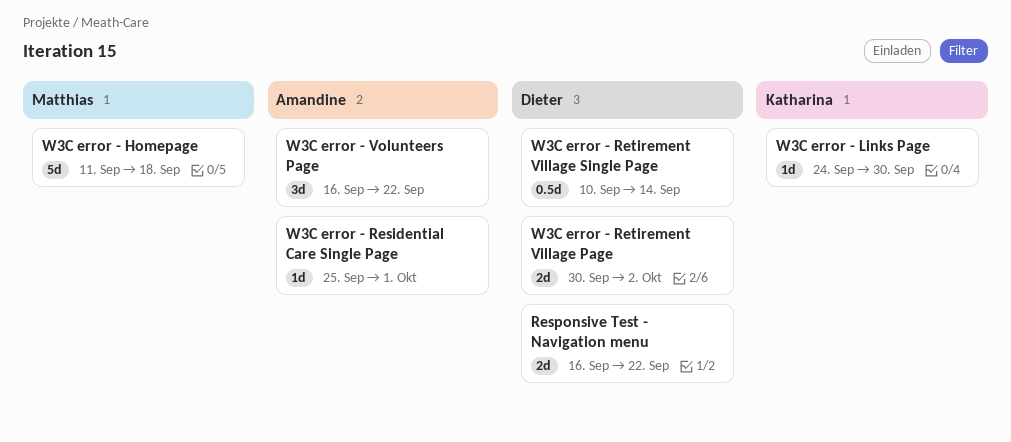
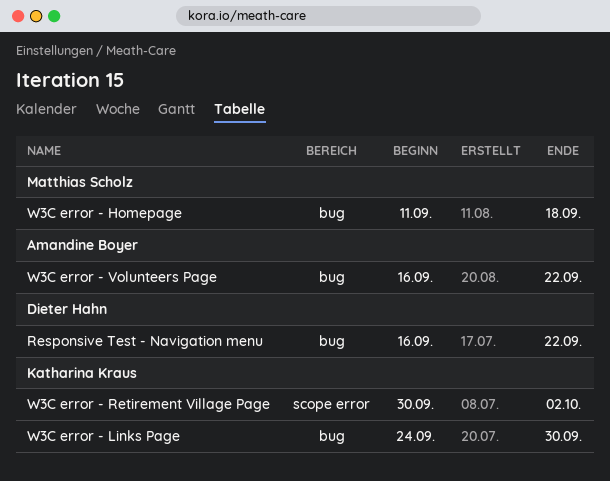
W3C error - Residential Care Single Page: present -> none
W3C error - Retirement Village Page, owner: Dieter Hahn -> Katharina Kraus
W3C error - Retirement Village Single Page: present -> none

